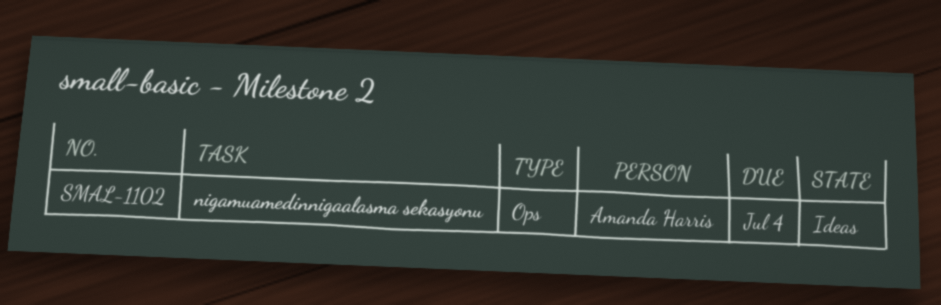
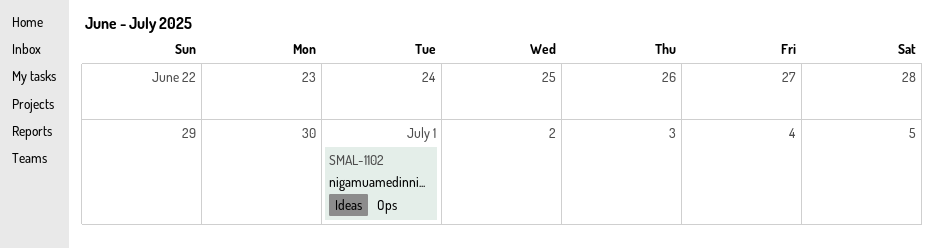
SMAL-1102, due: Jul 4 -> Jul 1

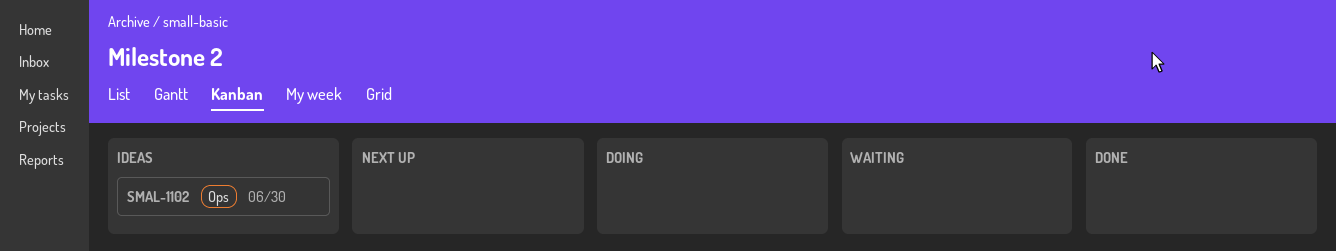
SMAL-1102, due: Jul 1 -> Jun 30

